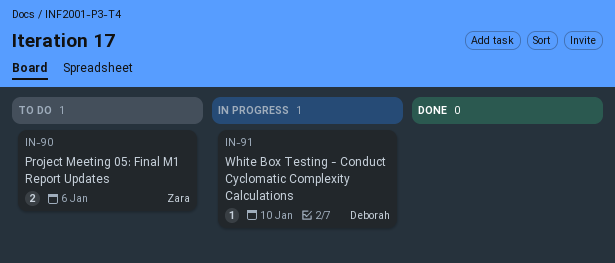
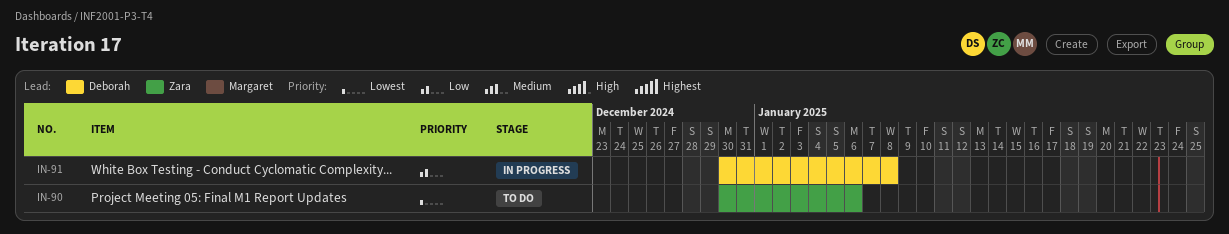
IN-91, due: Jan 10 -> Jan 8

